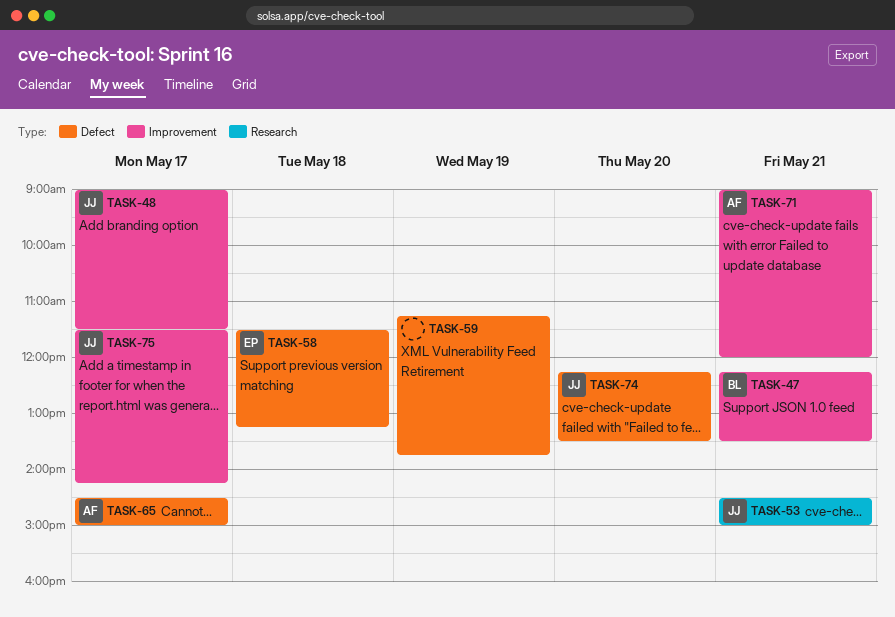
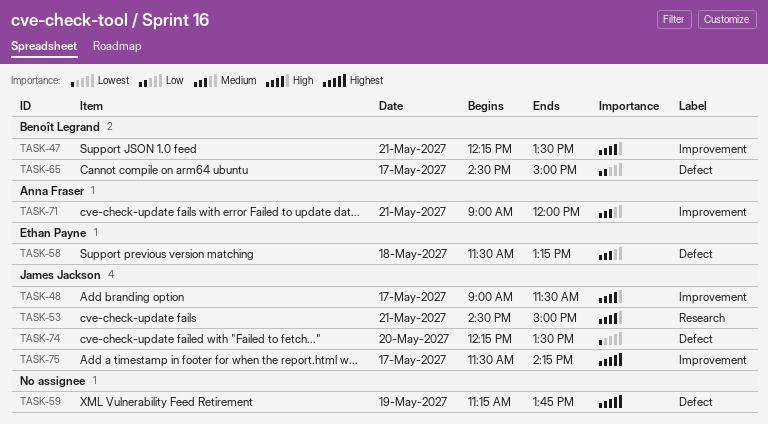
TASK-65, owner: Anna Fraser -> Benoît Legrand

